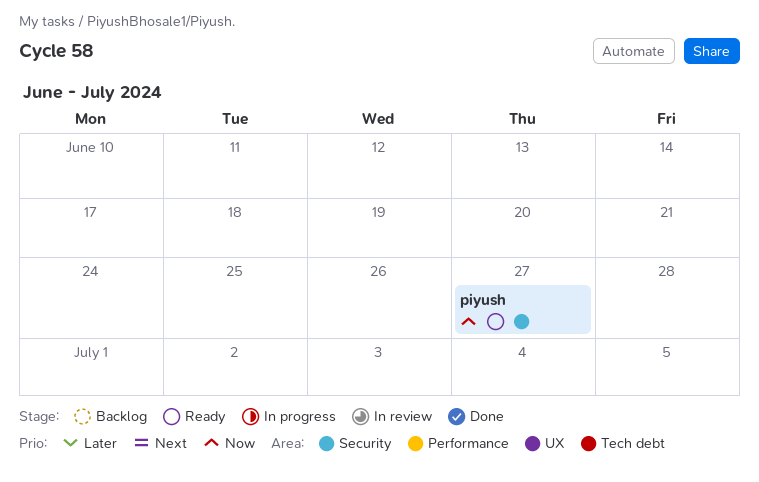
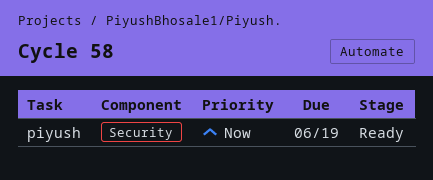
piyush, due: Jun 27 -> Jun 19

